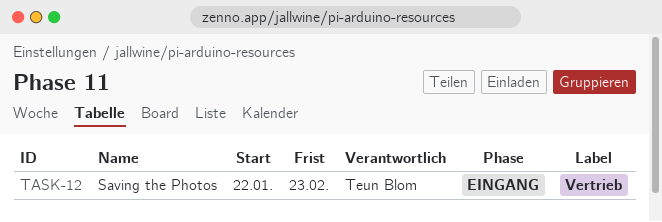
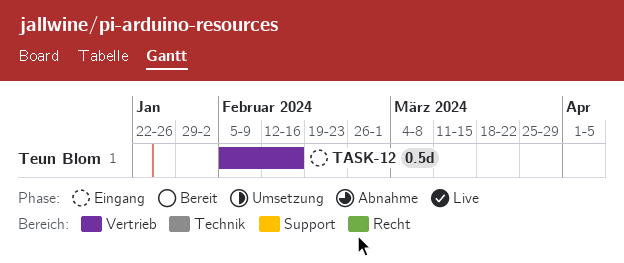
TASK-12, start: Jan 22 -> Feb 5
TASK-12, due: Feb 23 -> Feb 16

